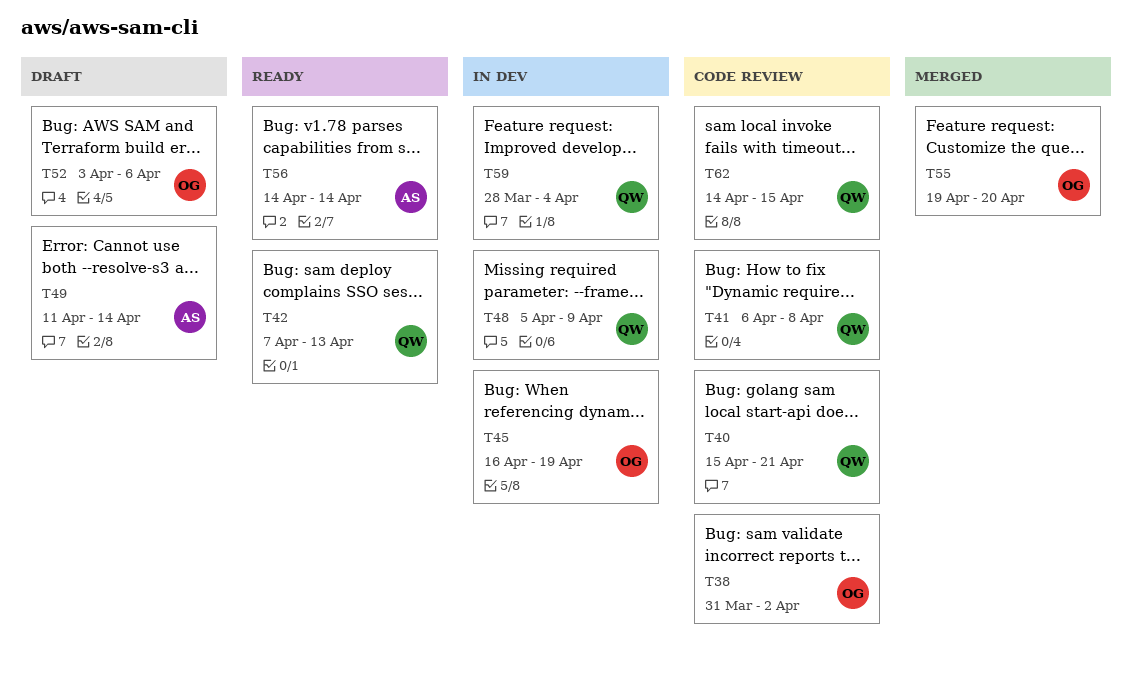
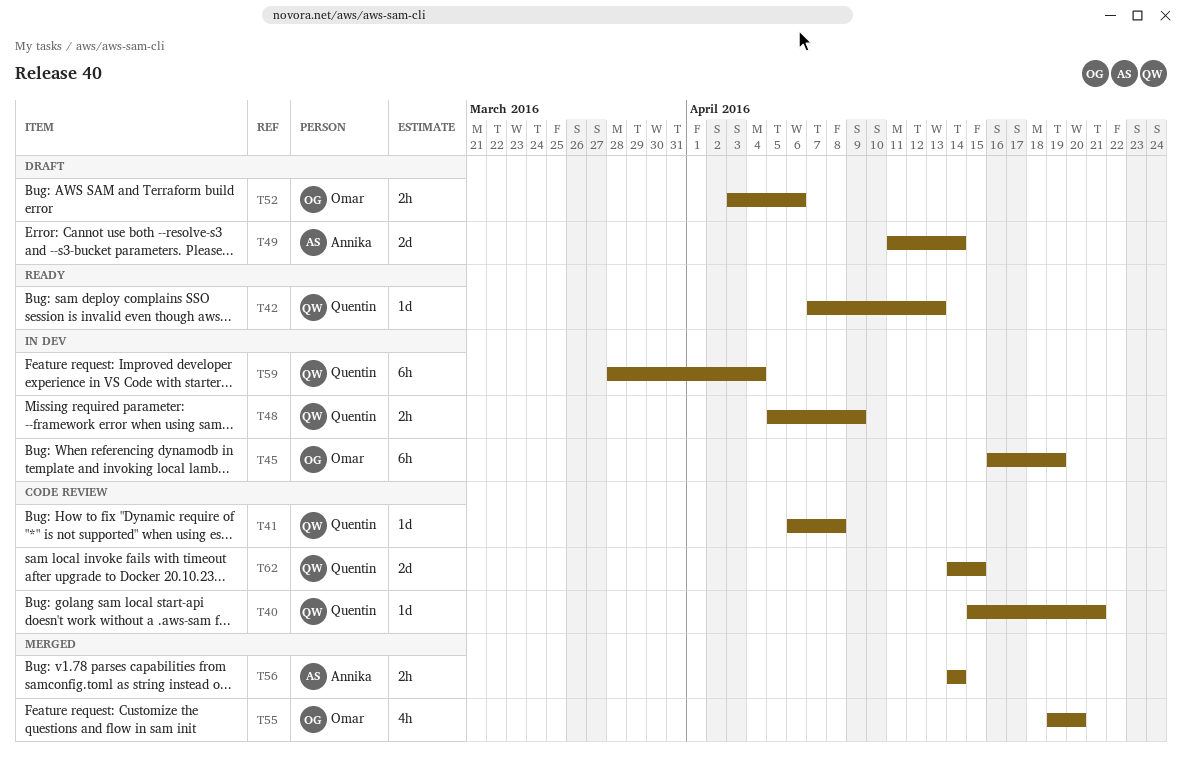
T38: present -> none
T56, status: Ready -> Merged

